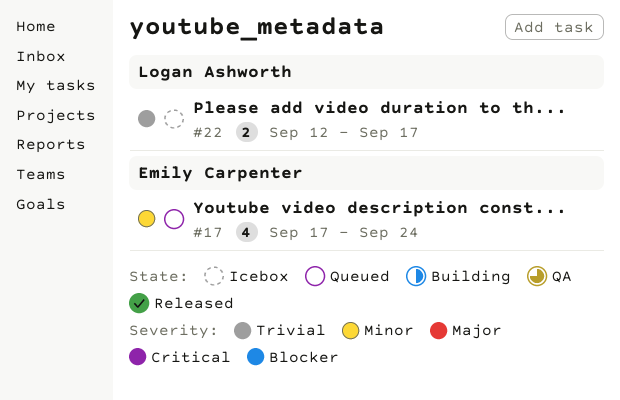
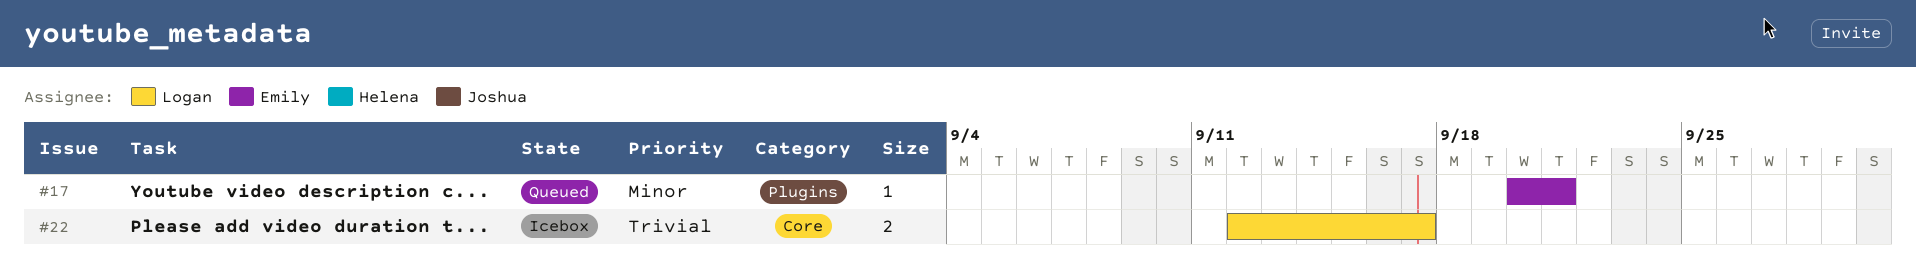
#17, estimate: 4 -> 1
#17, start: Sep 17 -> Sep 20
#17, due: Sep 24 -> Sep 21

